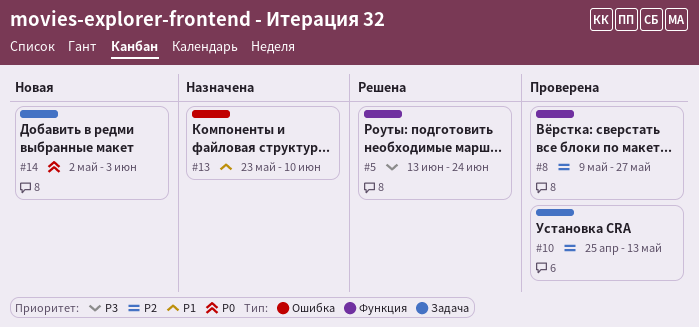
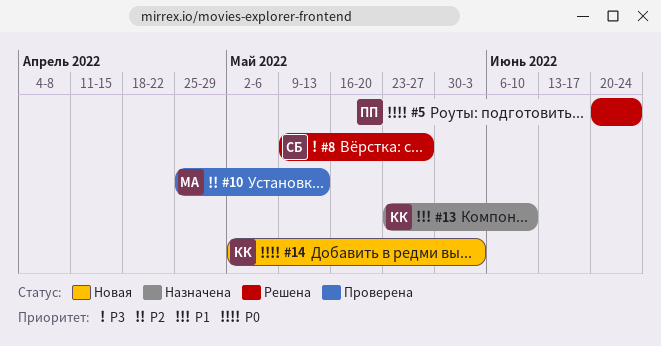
#5, priority: P3 -> P0
#5, start: Jun 13 -> Jun 20
#8, status: Проверена -> Решена
#8, priority: P2 -> P3

